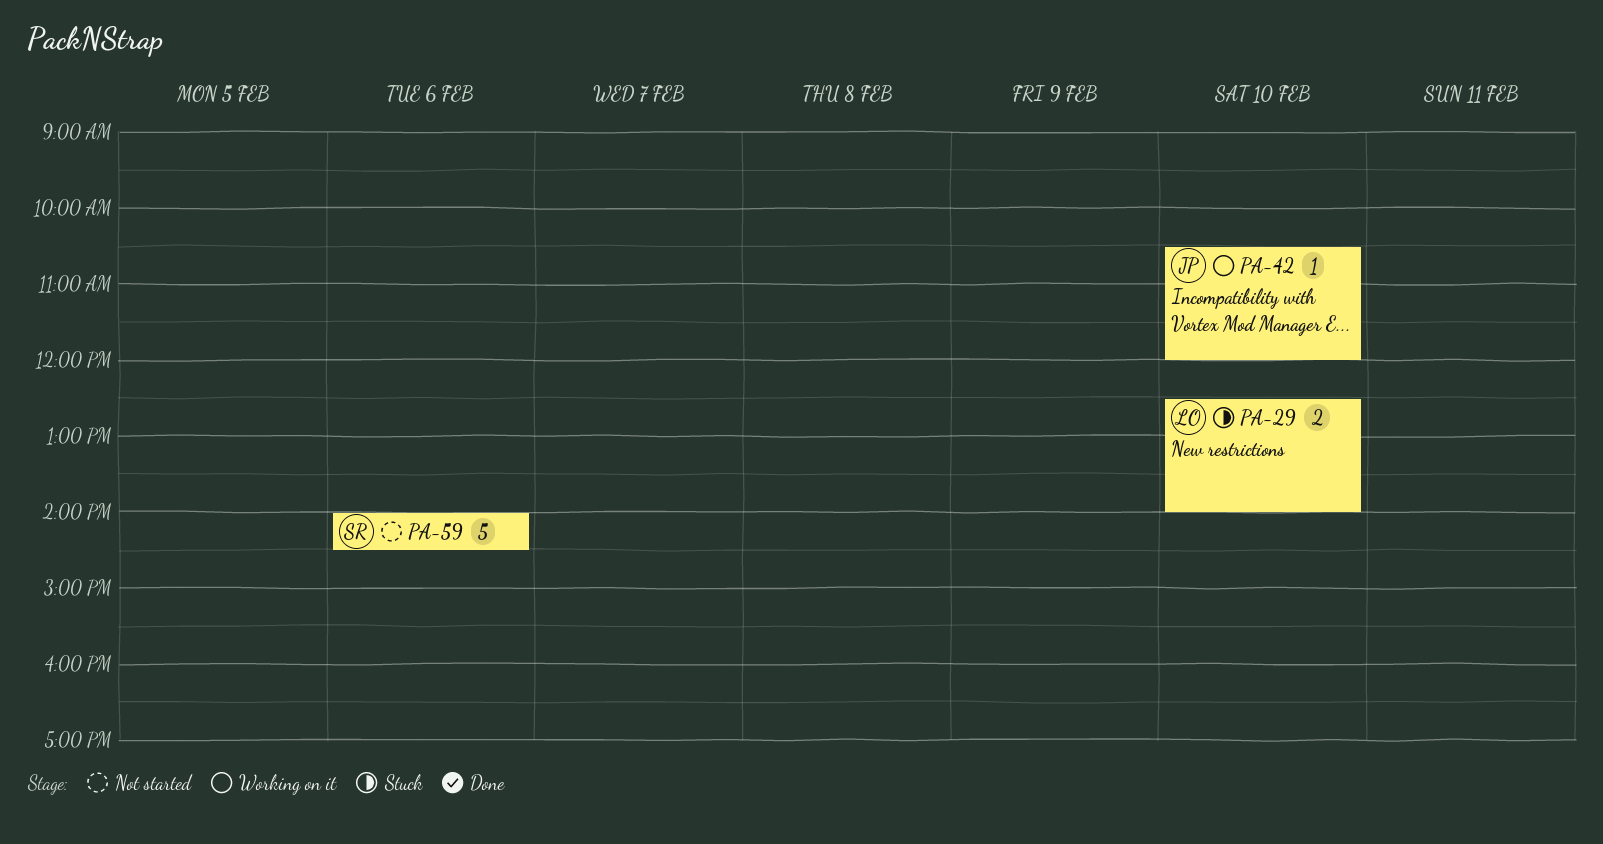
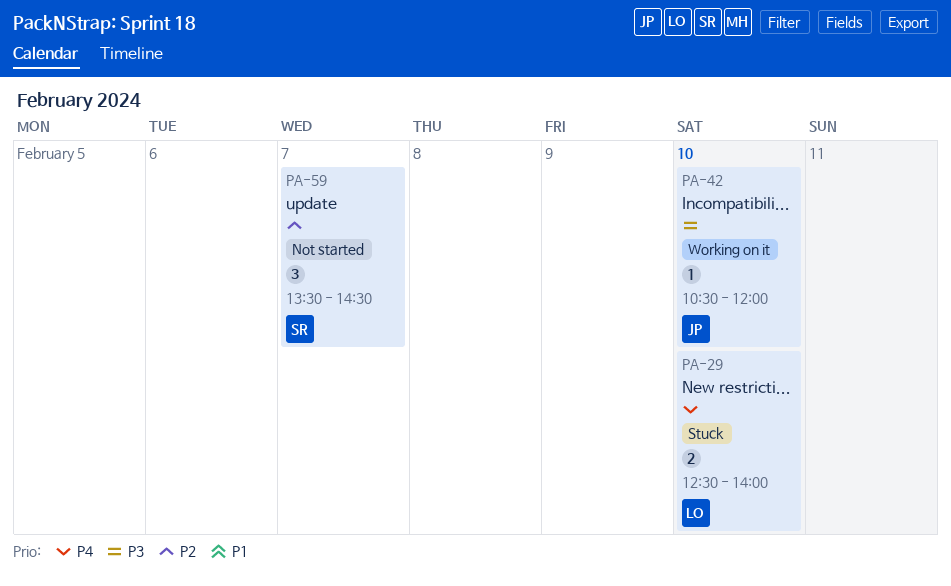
PA-59, estimate: 5 -> 3
PA-59, day: Feb 6 -> Feb 7
PA-59, begins: 14:00 -> 13:30

